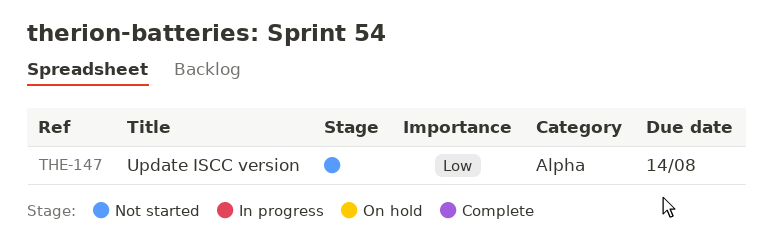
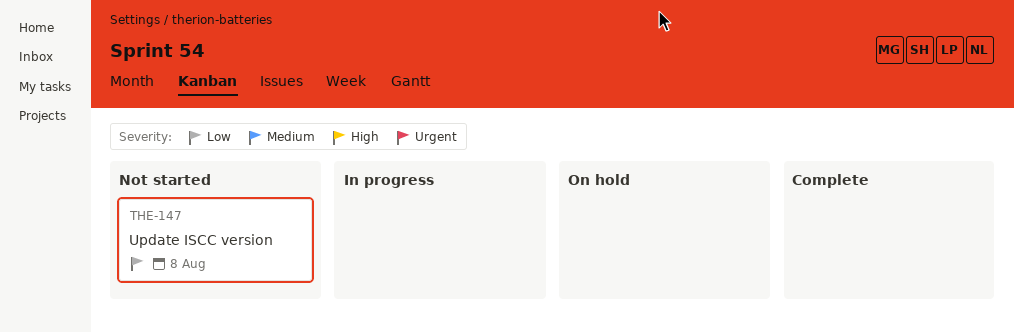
THE-147, due: Aug 14 -> Aug 8

